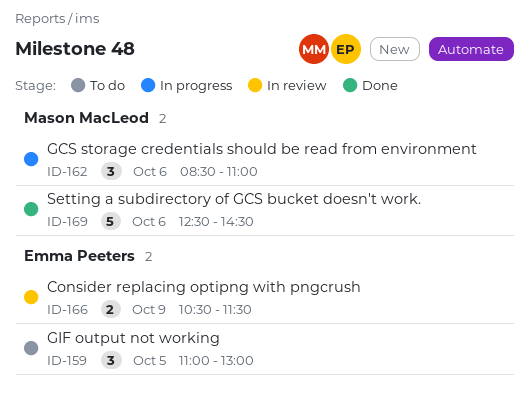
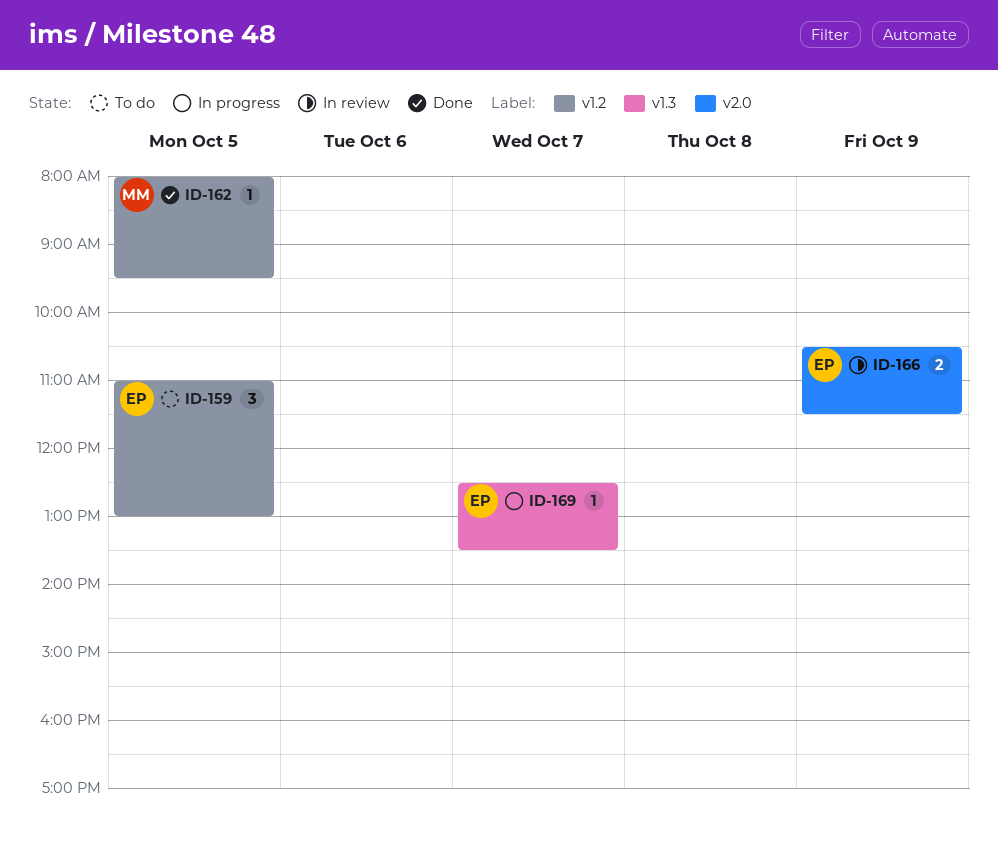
ID-162, status: In progress -> Done
ID-162, estimate: 3 -> 1
ID-162, day: Oct 6 -> Oct 5
ID-162, begins: 08:30 -> 08:00
ID-162, ends: 11:00 -> 09:30
ID-169, status: Done -> In progress
ID-169, owner: Mason MacLeod -> Emma Peeters
ID-169, estimate: 5 -> 1
ID-169, day: Oct 6 -> Oct 7
ID-169, ends: 14:30 -> 13:30

